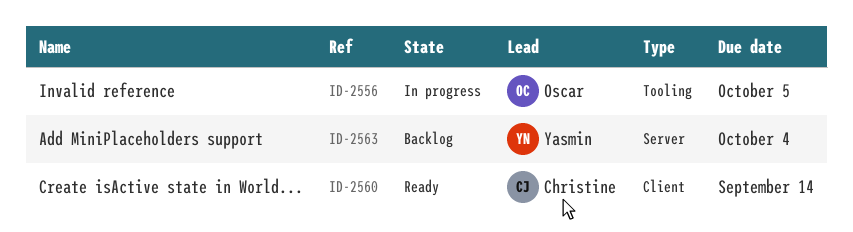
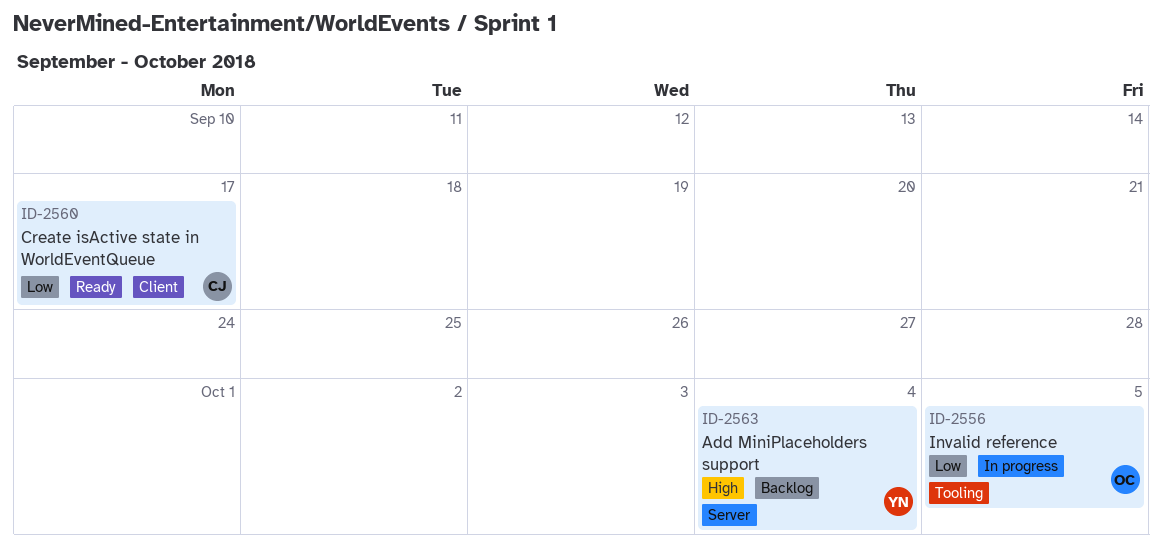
ID-2560, due: Sep 14 -> Sep 17

